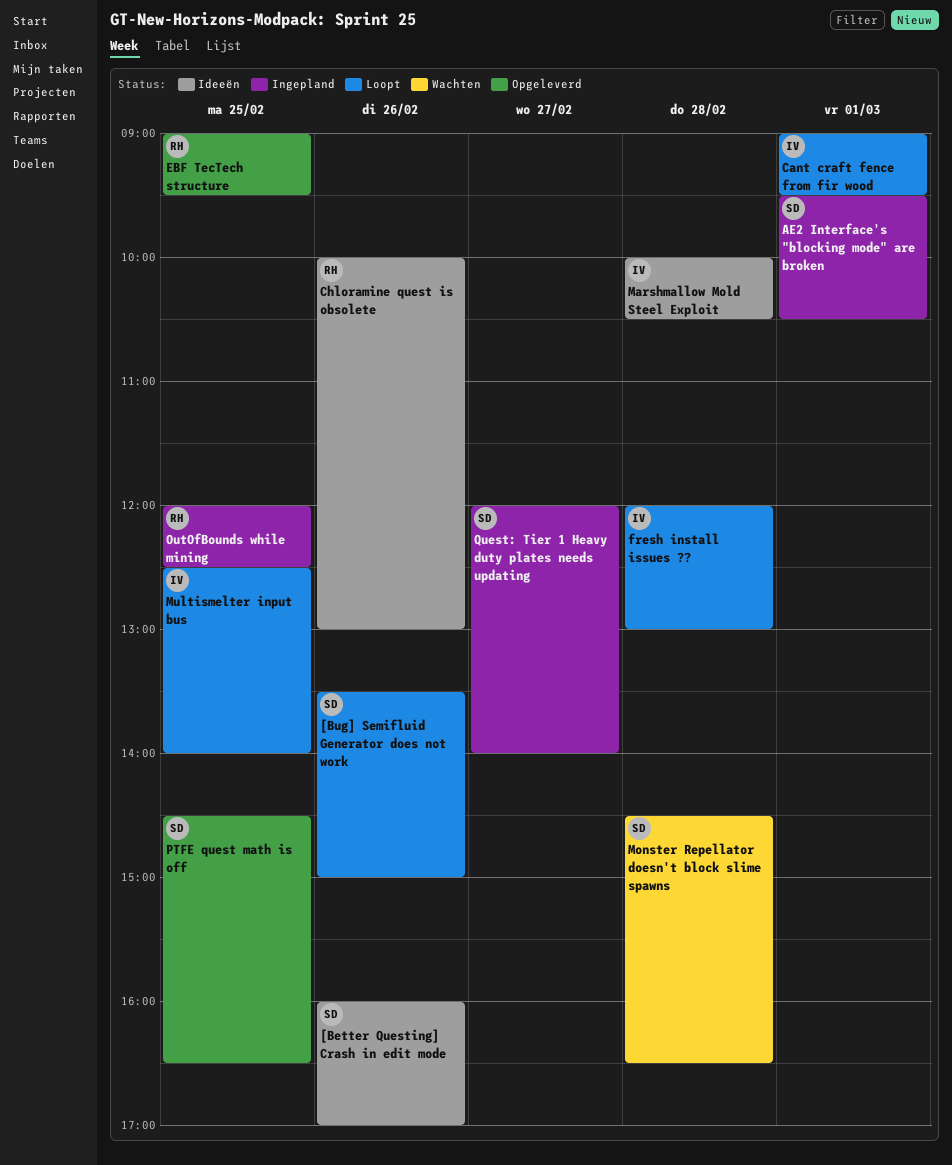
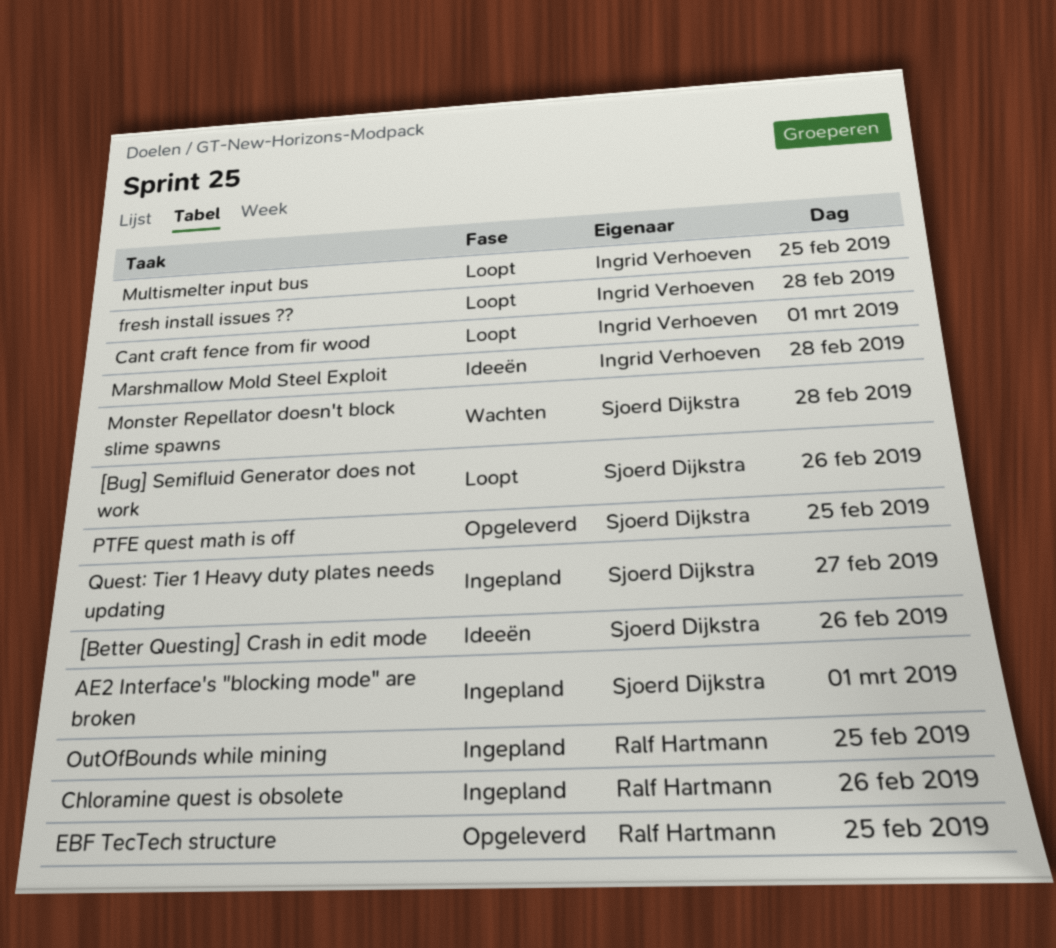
Chloramine quest is obsolete, status: Ideeën -> Ingepland

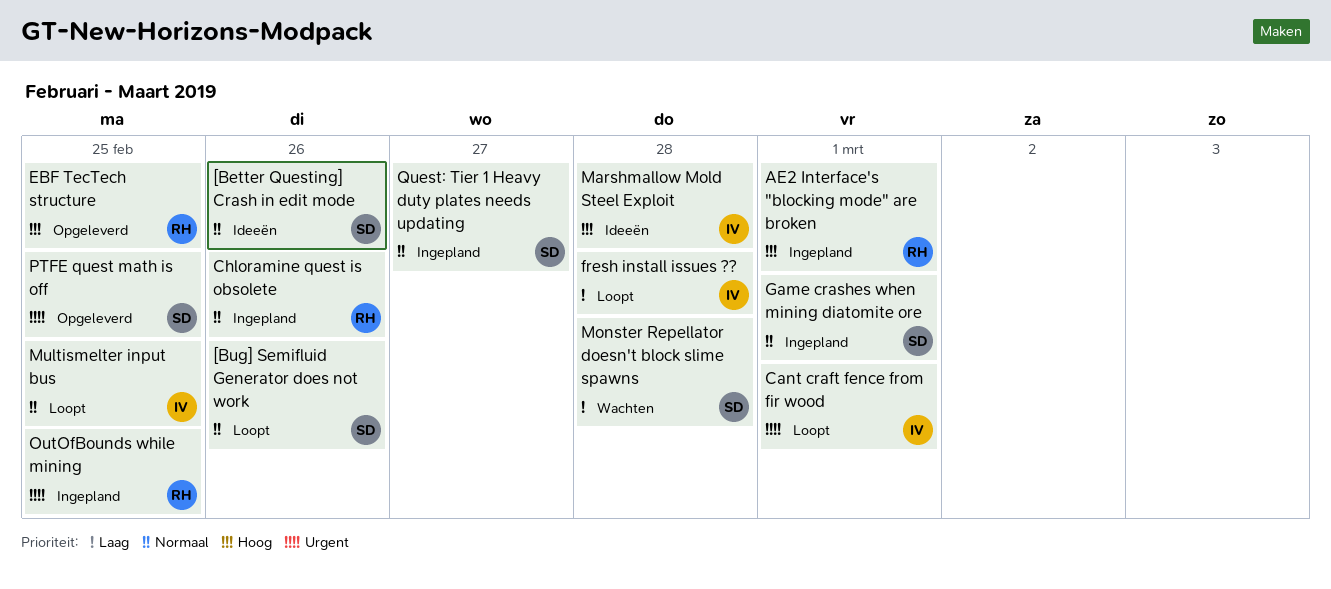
AE2 Interface's "blocking mode" are broken, owner: Sjoerd Dijkstra -> Ralf Hartmann
Game crashes when mining diatomite ore: none -> present

